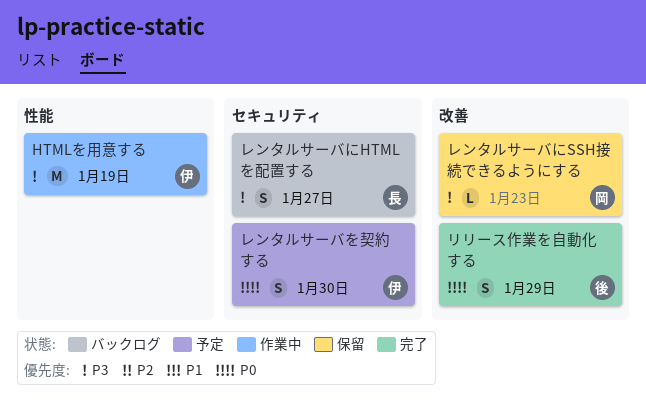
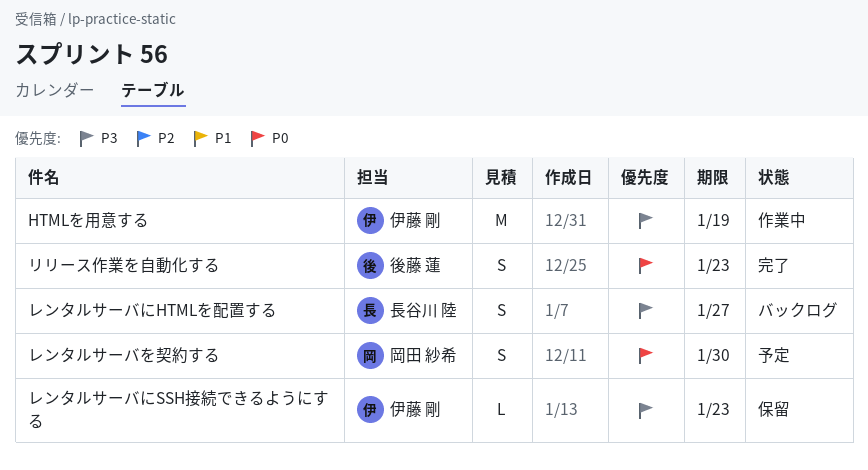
リリース作業を自動化する, due: Jan 29 -> Jan 23
レンタルサーバにSSH接続できるようにする, owner: 岡田 紗希 -> 伊藤 剛
レンタルサーバを契約する, owner: 伊藤 剛 -> 岡田 紗希

